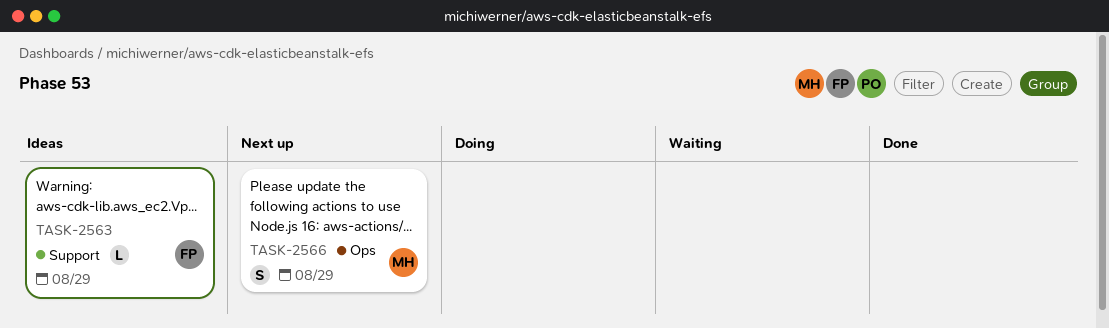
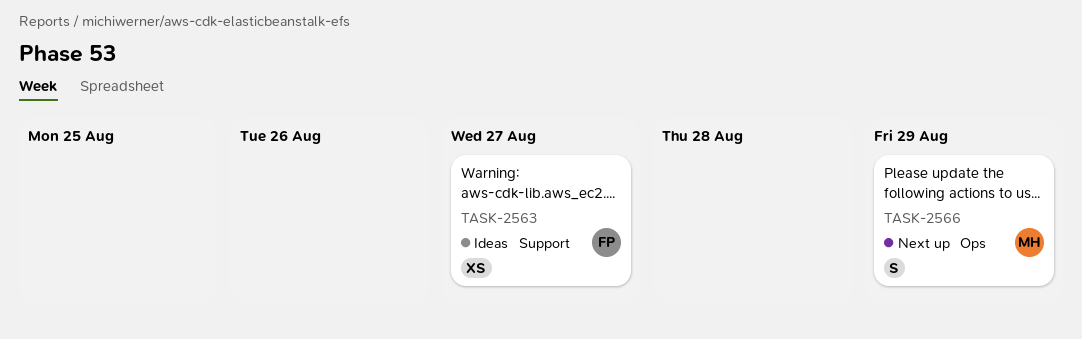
TASK-2563, estimate: L -> XS
TASK-2563, due: Aug 29 -> Aug 27

